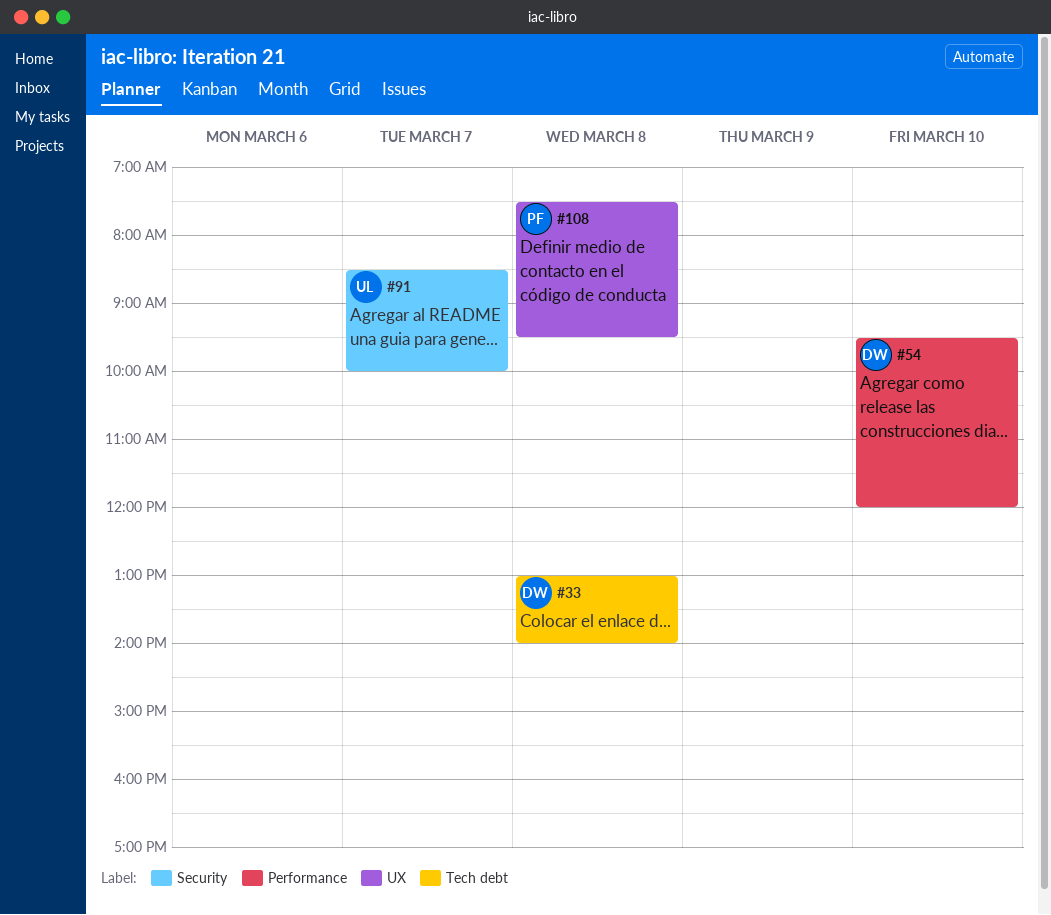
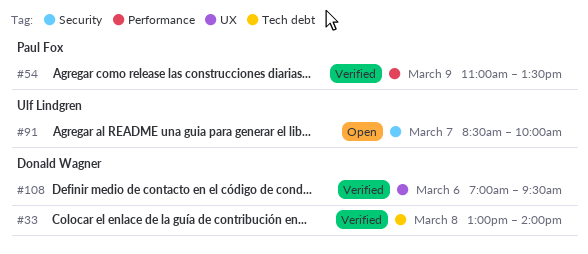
#54, owner: Donald Wagner -> Paul Fox
#54, day: Mar 10 -> Mar 9
#54, begins: 09:30 -> 11:00
#54, ends: 12:00 -> 13:30
#108, owner: Paul Fox -> Donald Wagner
#108, day: Mar 8 -> Mar 6
#108, begins: 07:30 -> 07:00

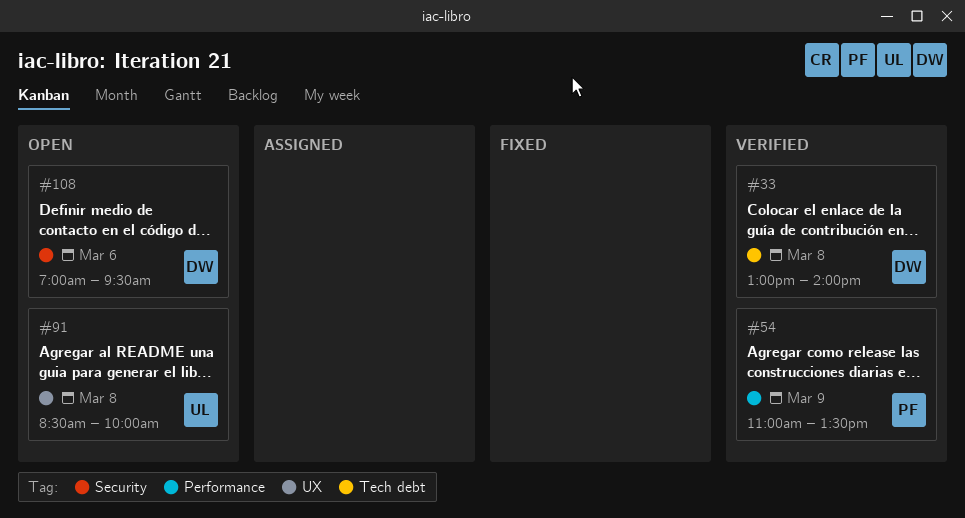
#91, label: Security -> UX
#91, day: Mar 7 -> Mar 8
#108, status: Verified -> Open
#108, label: UX -> Security

